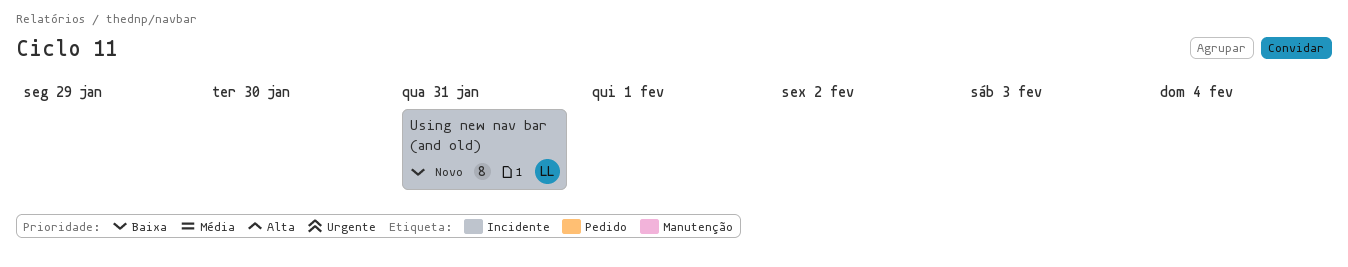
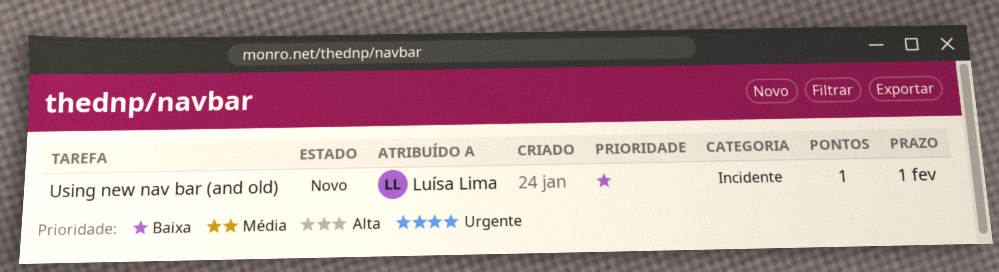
Using new nav bar (and old), estimate: 8 -> 1
Using new nav bar (and old), due: Jan 31 -> Feb 1

